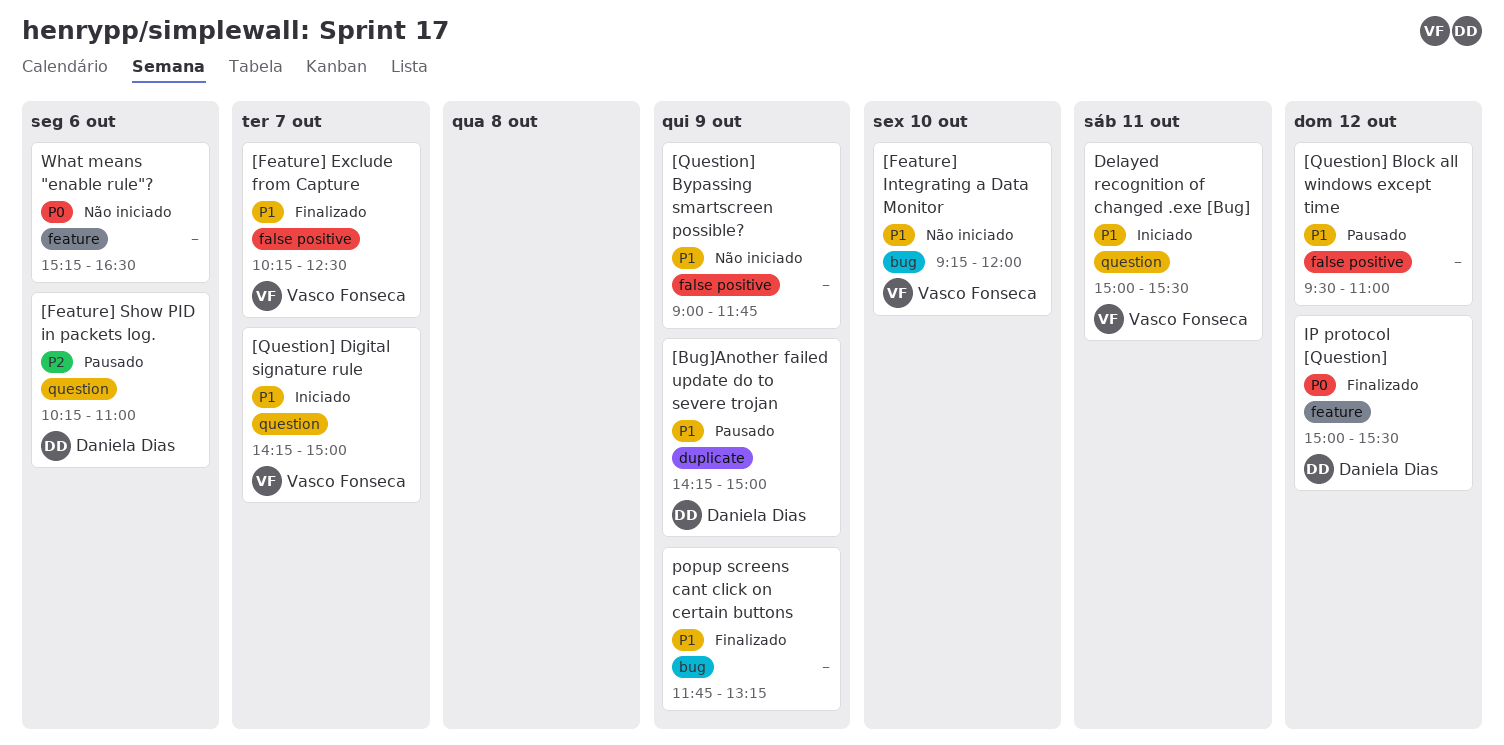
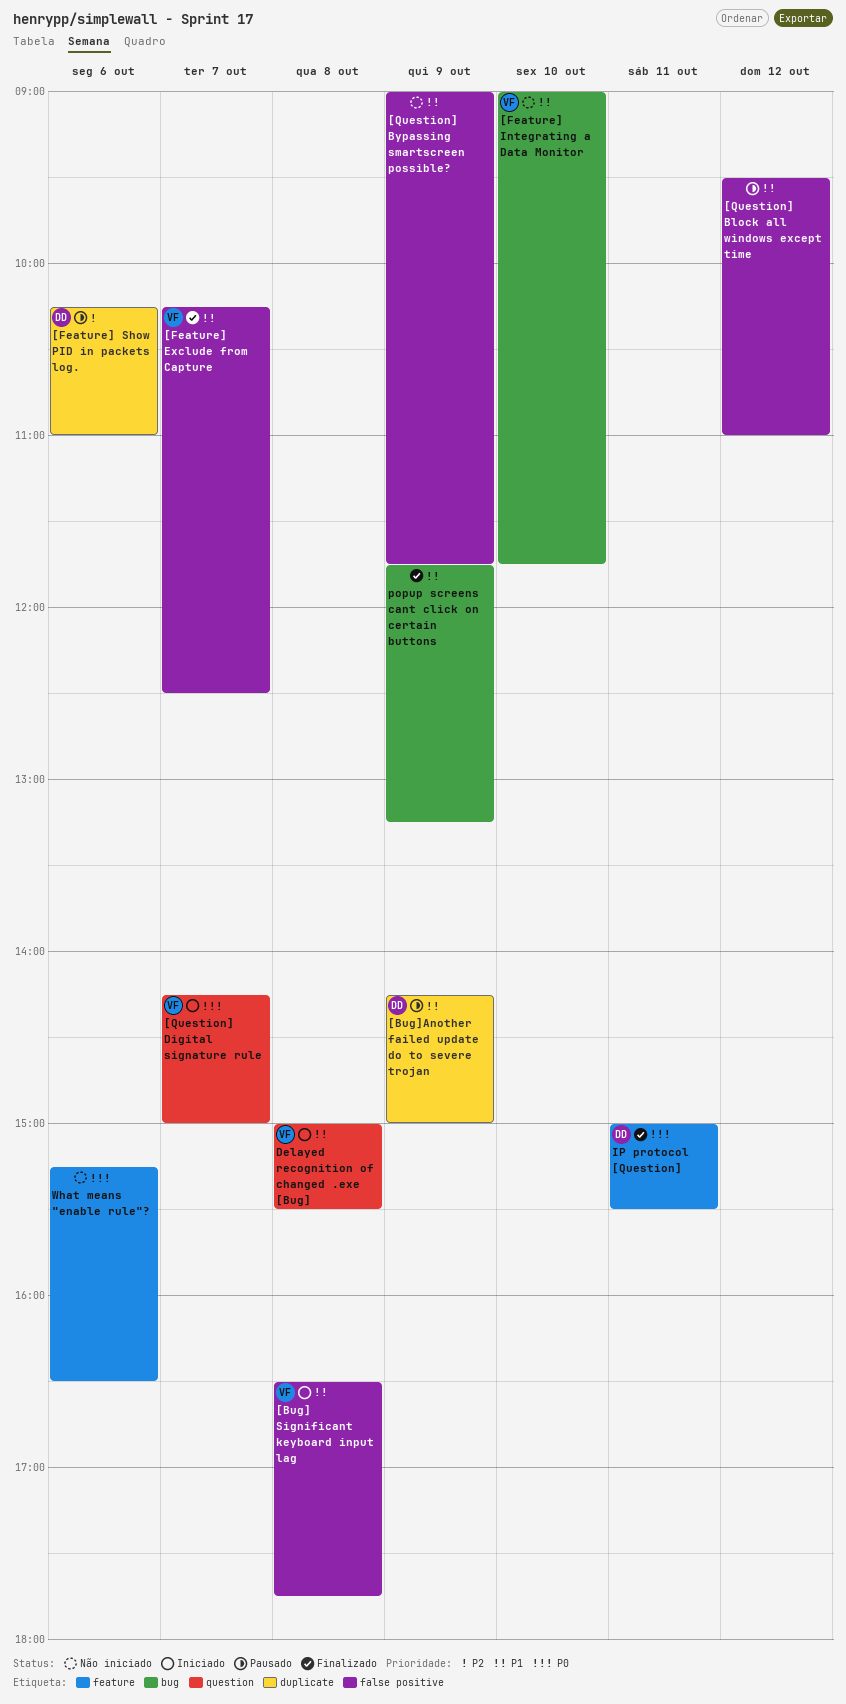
[Bug] Significant keyboard input lag: none -> present
[Feature] Integrating a Data Monitor, begins: 09:15 -> 09:00
[Feature] Integrating a Data Monitor, ends: 12:00 -> 11:45
[Feature] Show PID in packets log., label: question -> duplicate
[Question] Digital signature rule, priority: P1 -> P0
Delayed recognition of changed .exe [Bug], day: Oct 11 -> Oct 8
IP protocol [Question], day: Oct 12 -> Oct 11

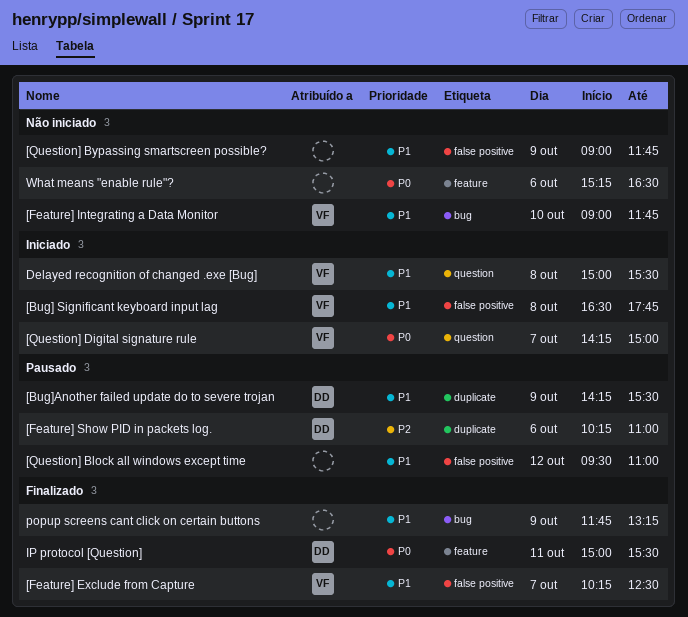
[Bug]Another failed update do to severe trojan, ends: 15:00 -> 15:30

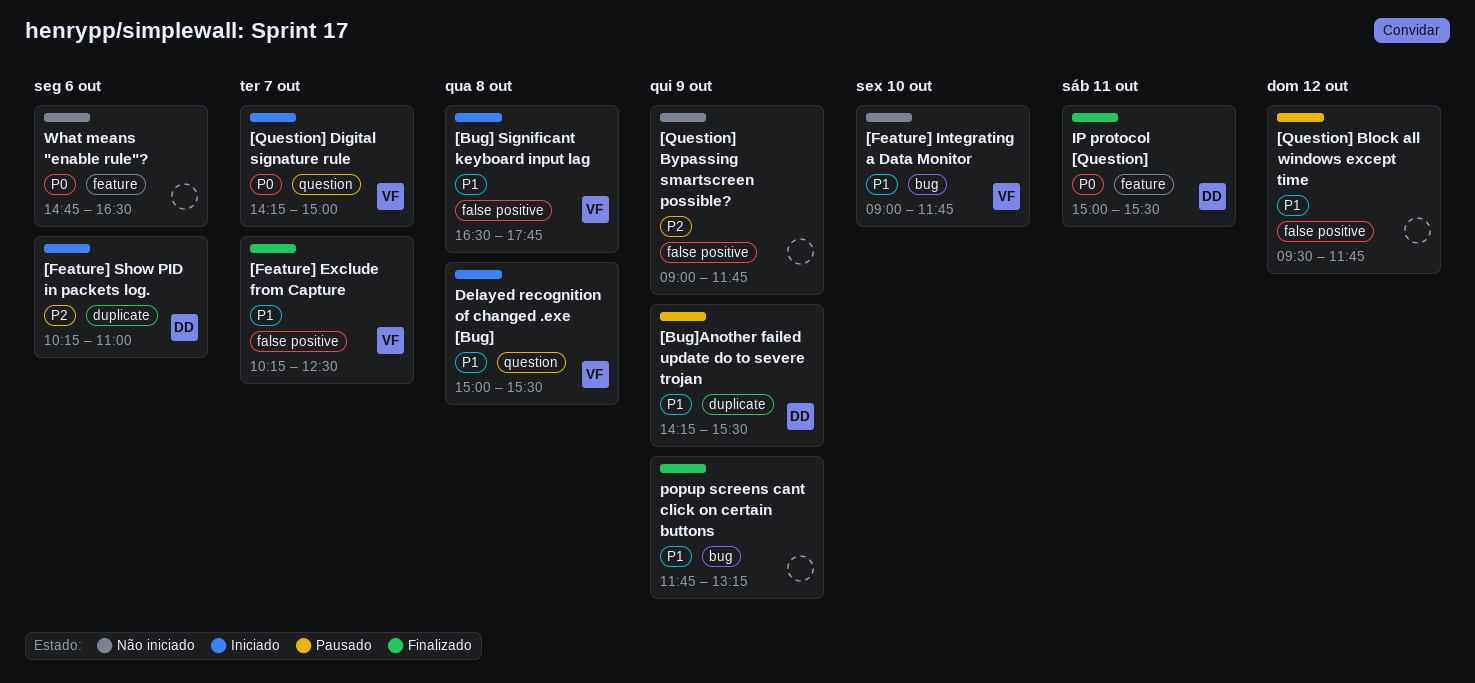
[Feature] Show PID in packets log., status: Pausado -> Iniciado
[Question] Block all windows except time, ends: 11:00 -> 11:45
[Question] Bypassing smartscreen possible?, priority: P1 -> P2
What means "enable rule"?, begins: 15:15 -> 14:45

